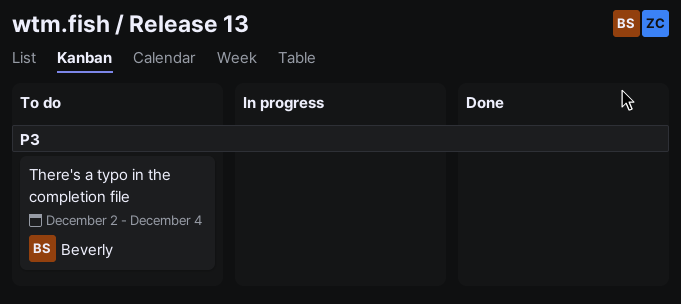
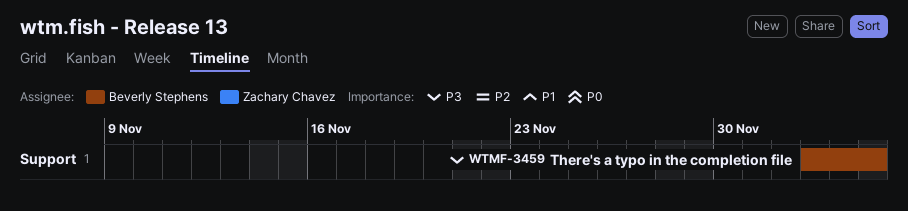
There's a typo in the completion file, start: Dec 2 -> Dec 3
There's a typo in the completion file, due: Dec 4 -> Dec 5

